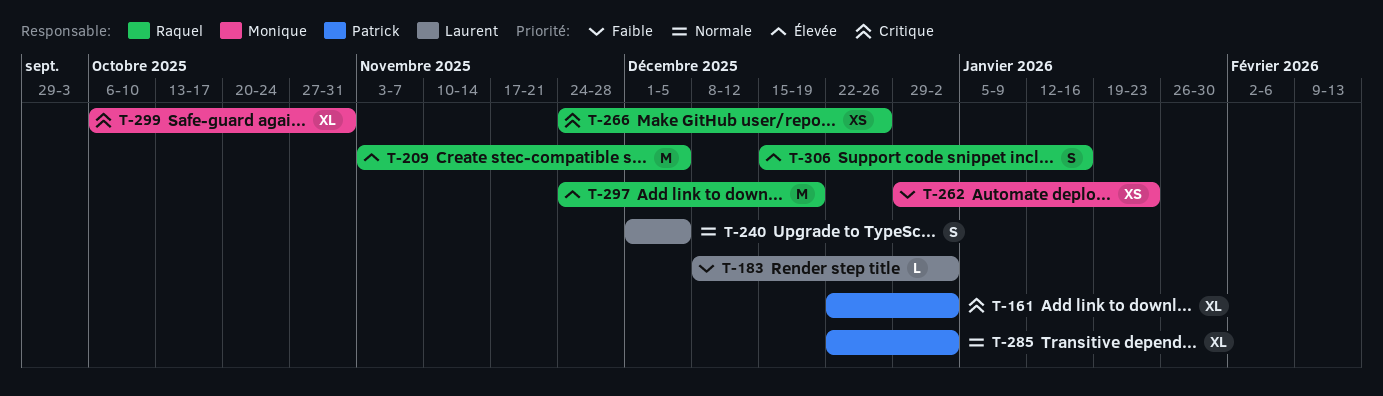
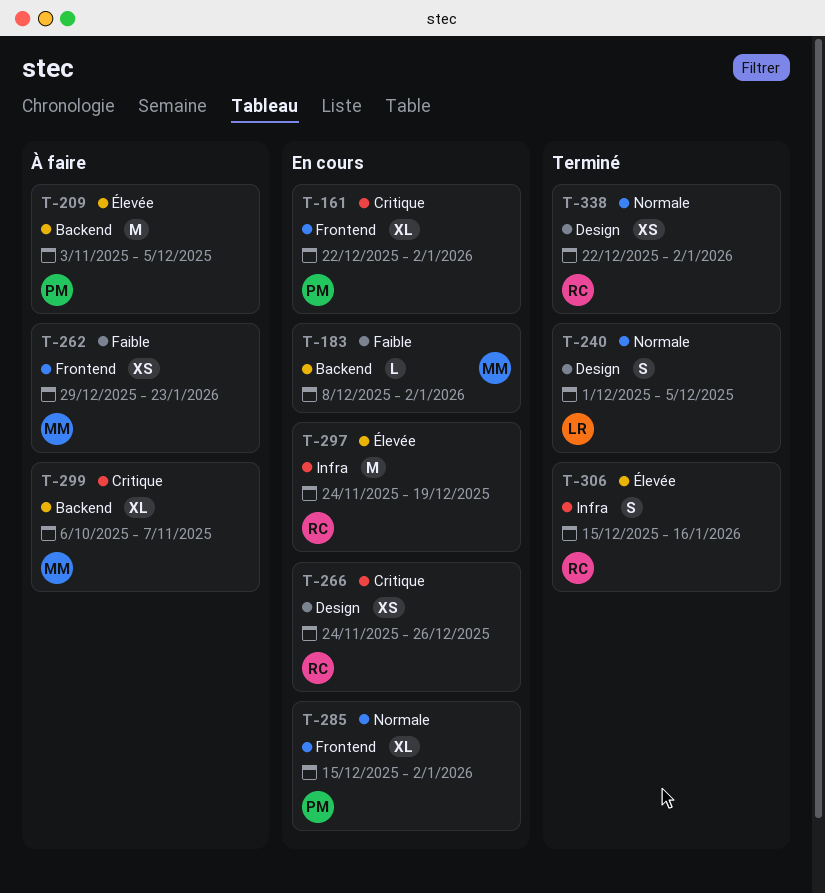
T-183, owner: Laurent -> Monique
T-209, owner: Raquel -> Patrick
T-285, start: Dec 22 -> Dec 15
T-299, due: Oct 31 -> Nov 7
T-338: none -> present

